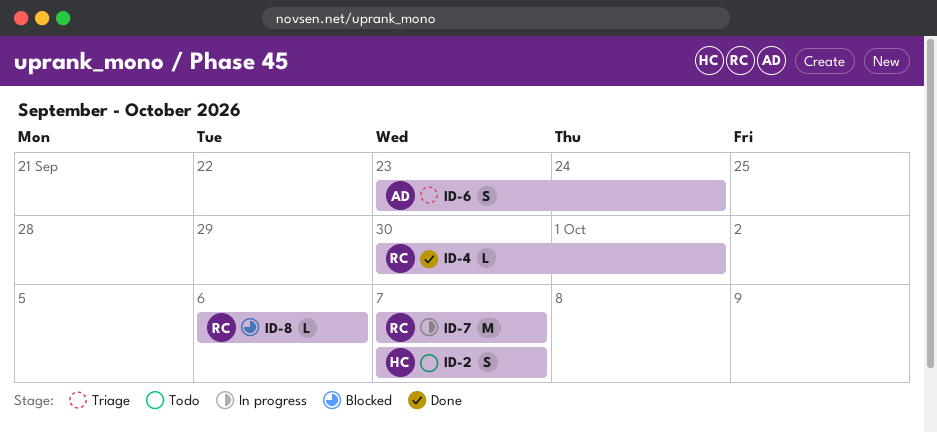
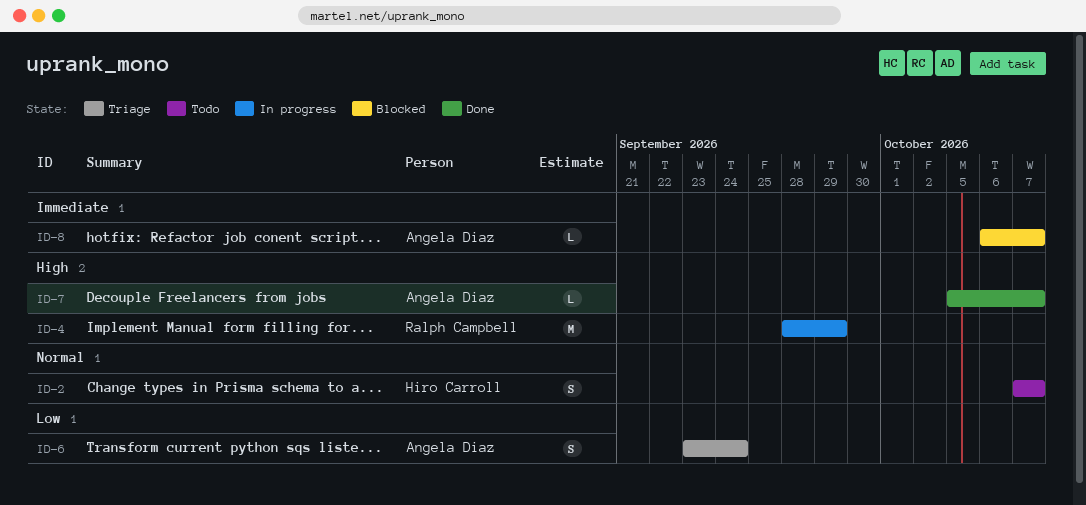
ID-4, status: Done -> In progress
ID-4, estimate: L -> M
ID-4, start: Sep 30 -> Sep 28
ID-4, due: Oct 1 -> Sep 29
ID-7, status: In progress -> Done
ID-7, owner: Ralph Campbell -> Angela Diaz
ID-7, estimate: M -> L
ID-7, start: Oct 7 -> Oct 5
ID-8, owner: Ralph Campbell -> Angela Diaz
ID-8, due: Oct 6 -> Oct 7

